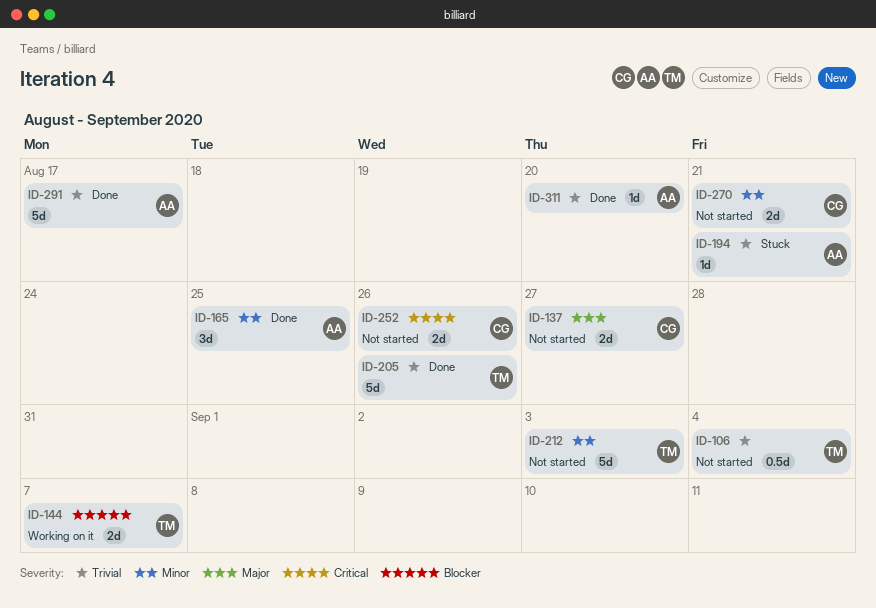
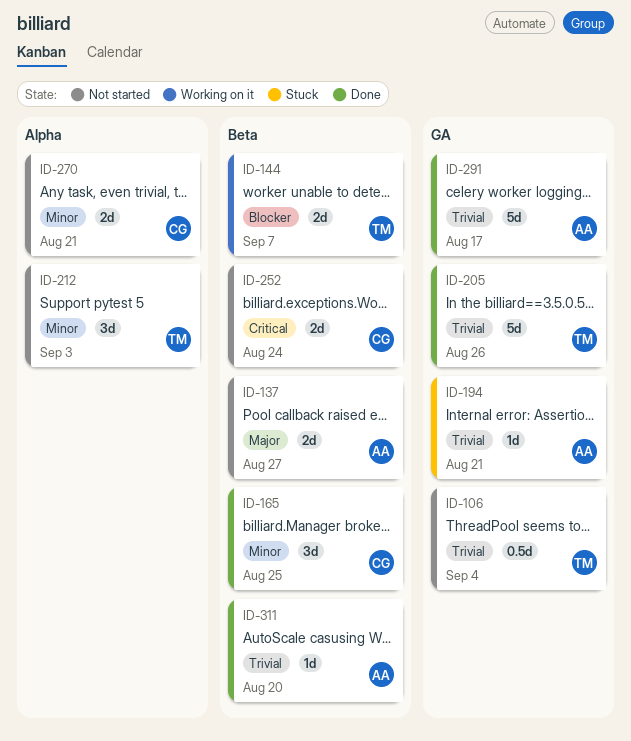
ID-137, owner: CG -> AA
ID-165, owner: AA -> CG
ID-212, estimate: 5d -> 3d
ID-252, due: Aug 26 -> Aug 24

